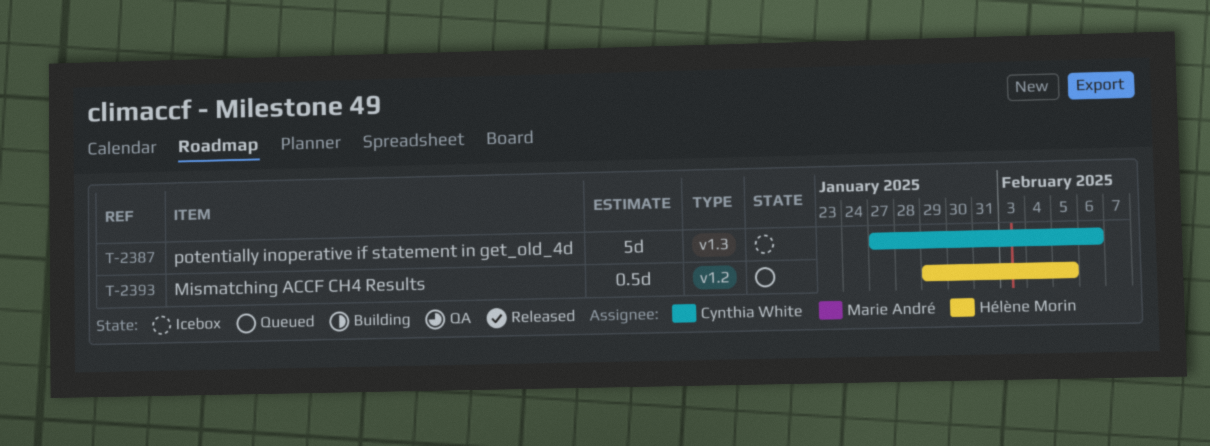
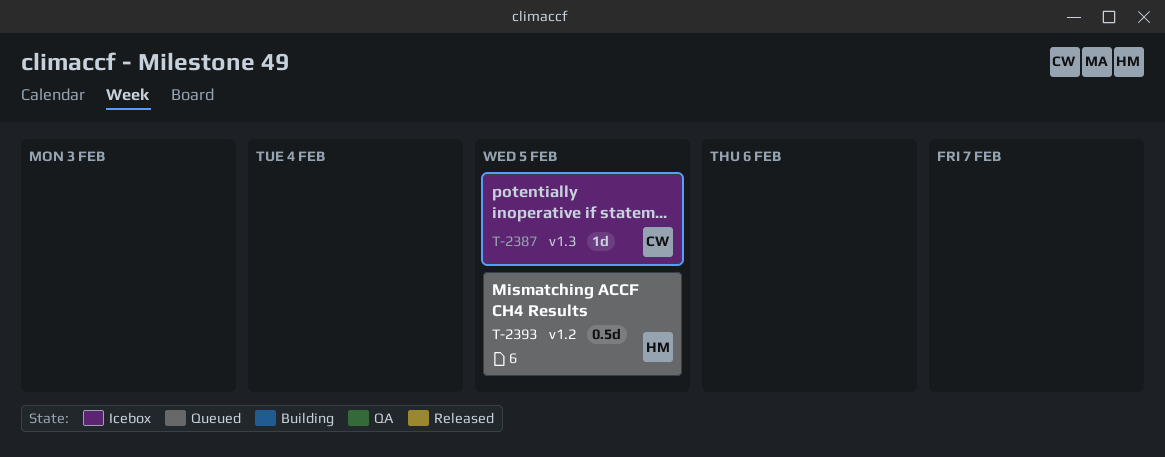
T-2387, estimate: 5d -> 1d
T-2387, due: Feb 6 -> Feb 5

